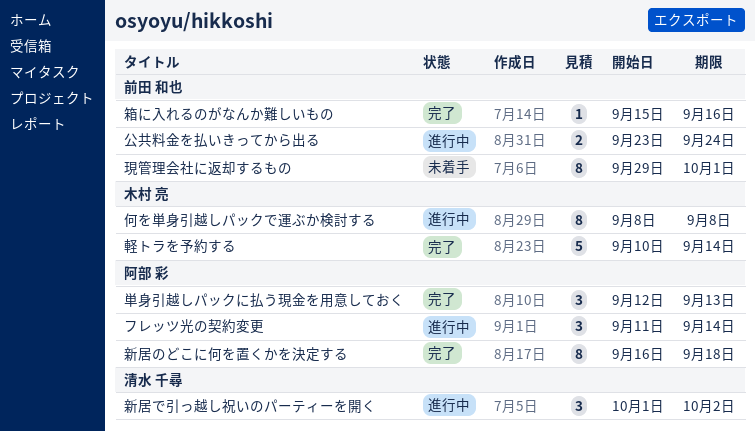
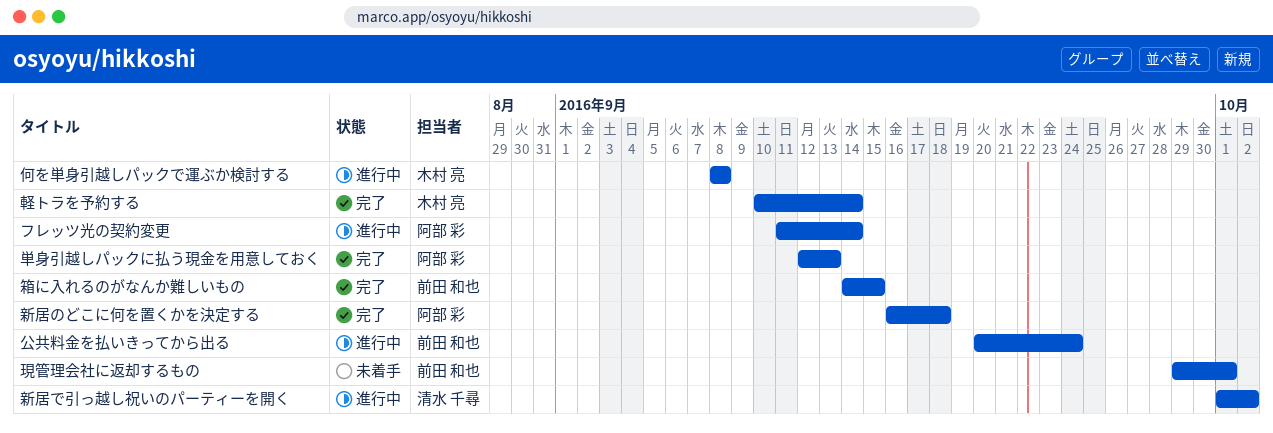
公共料金を払いきってから出る, start: Sep 23 -> Sep 20
箱に入れるのがなんか難しいもの, start: Sep 15 -> Sep 14
箱に入れるのがなんか難しいもの, due: Sep 16 -> Sep 15

